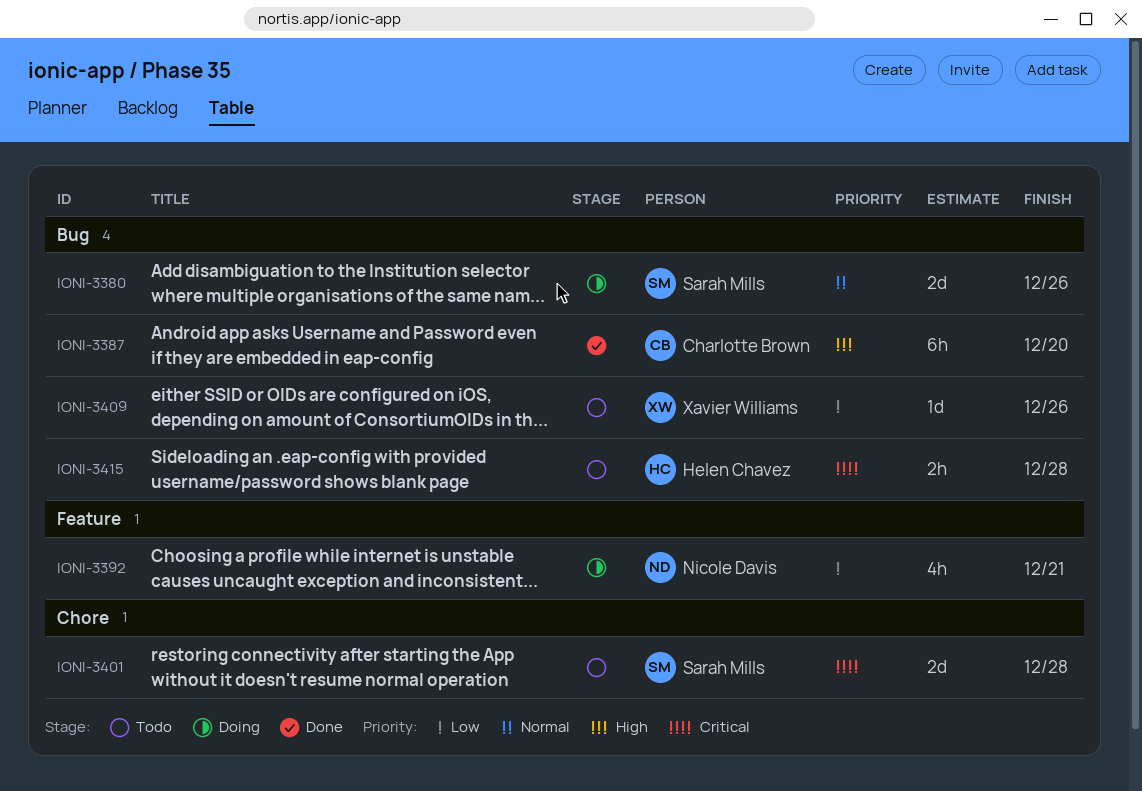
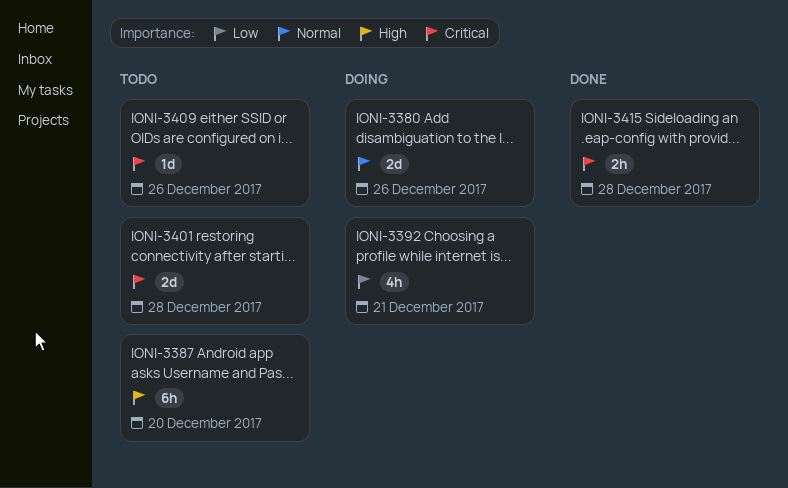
IONI-3387, status: Done -> Todo
IONI-3409, priority: Low -> Critical
IONI-3415, status: Todo -> Done

